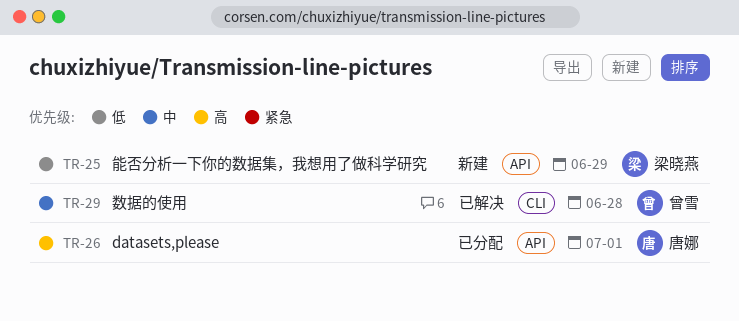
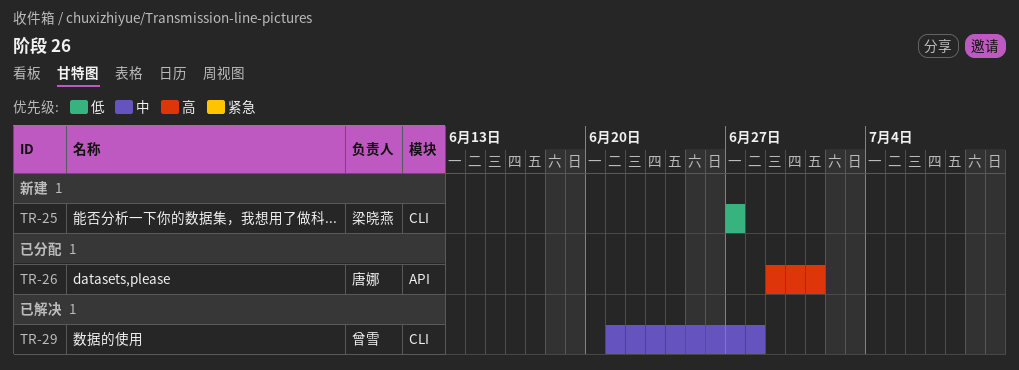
TR-25, label: API -> CLI
TR-25, due: Jun 29 -> Jun 27

